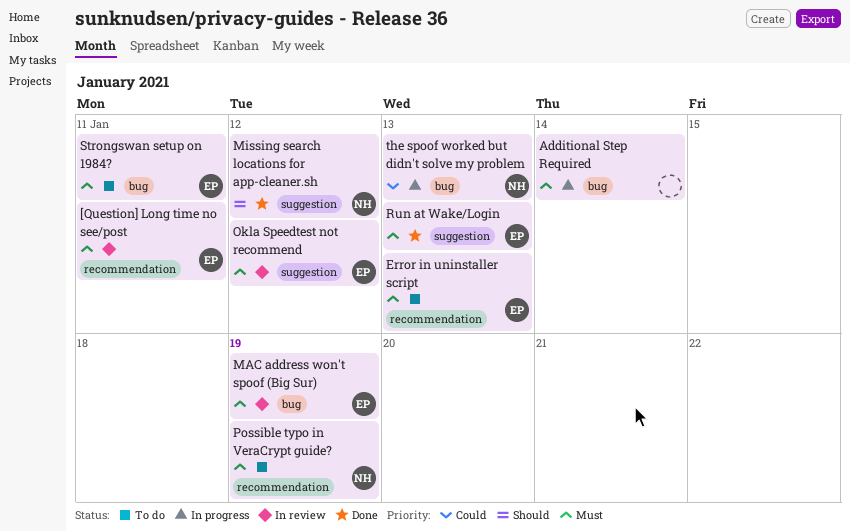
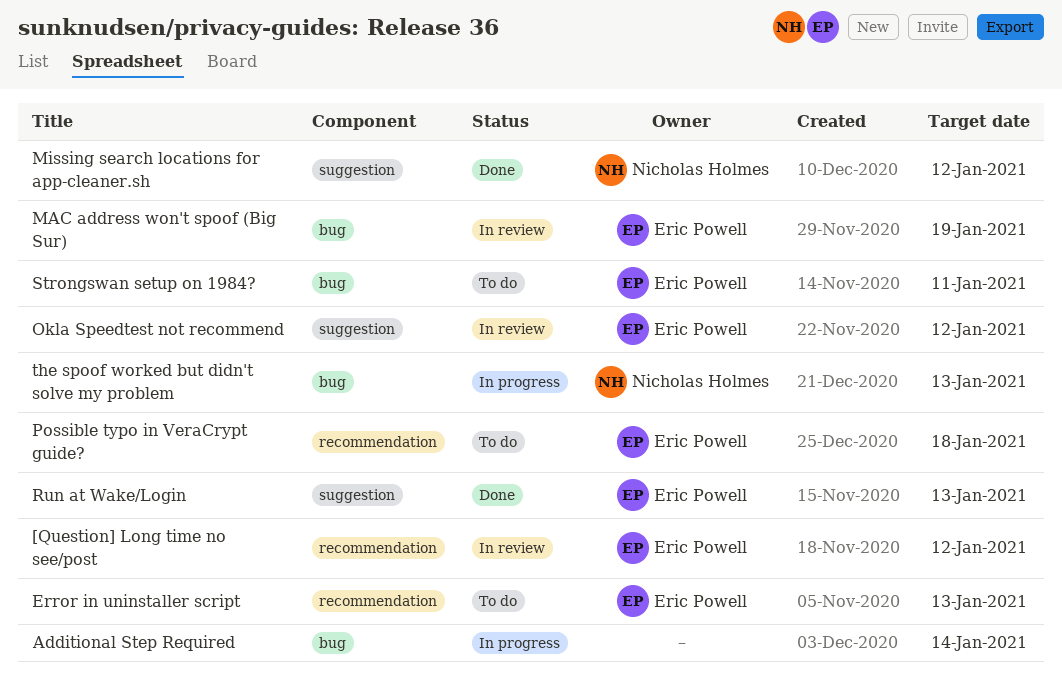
[Question] Long time no see/post, due: Jan 11 -> Jan 12
Possible typo in VeraCrypt guide?, owner: Nicholas Holmes -> Eric Powell
Possible typo in VeraCrypt guide?, due: Jan 19 -> Jan 18

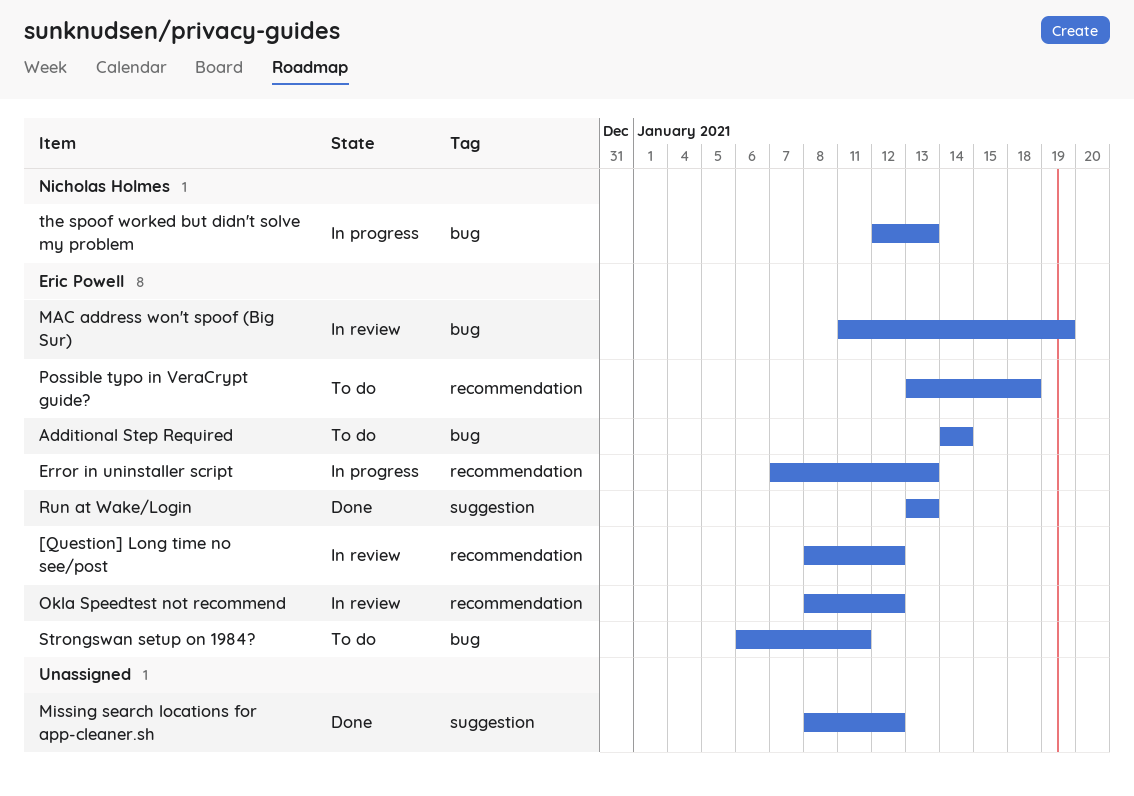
Additional Step Required, status: In progress -> To do
Additional Step Required, owner: none -> Eric Powell
Error in uninstaller script, status: To do -> In progress
Missing search locations for app-cleaner.sh, owner: Nicholas Holmes -> none
Okla Speedtest not recommend, label: suggestion -> recommendation

